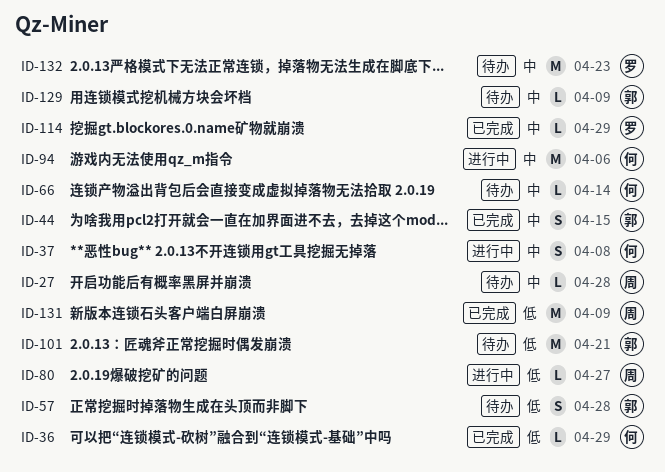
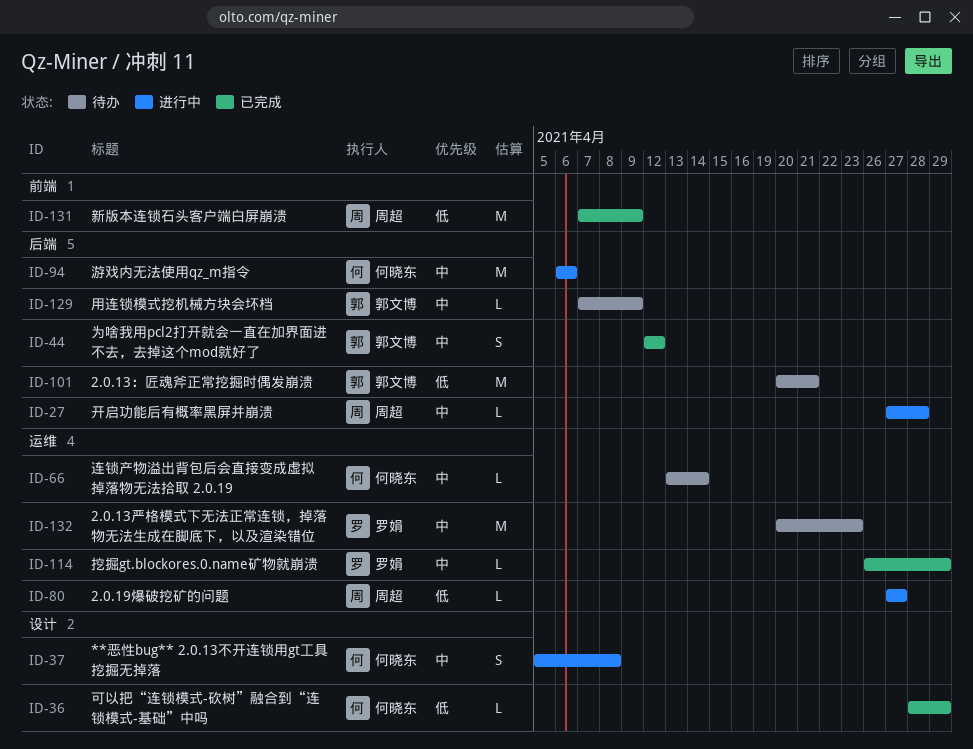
ID-27, status: 待办 -> 进行中
ID-44, due: Apr 15 -> Apr 12
ID-57: present -> none

